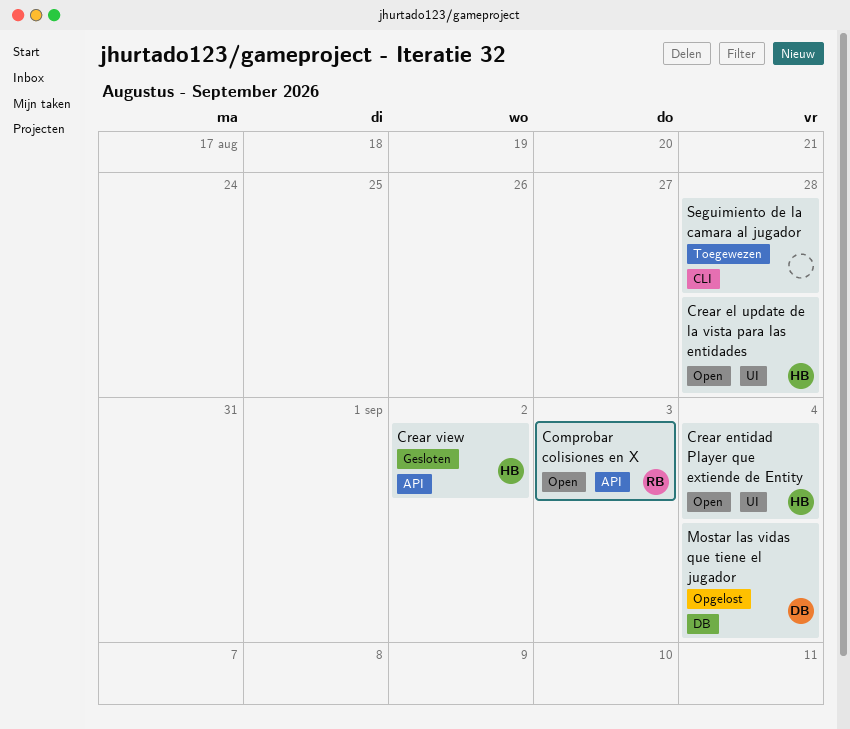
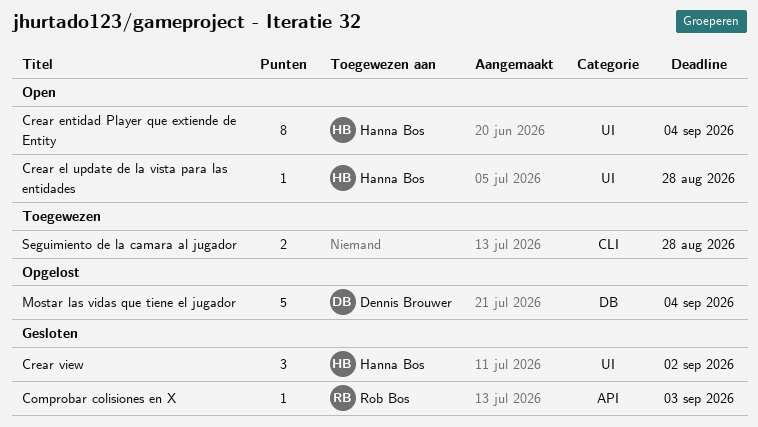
Comprobar colisiones en X, status: Open -> Gesloten
Crear view, label: API -> UI

